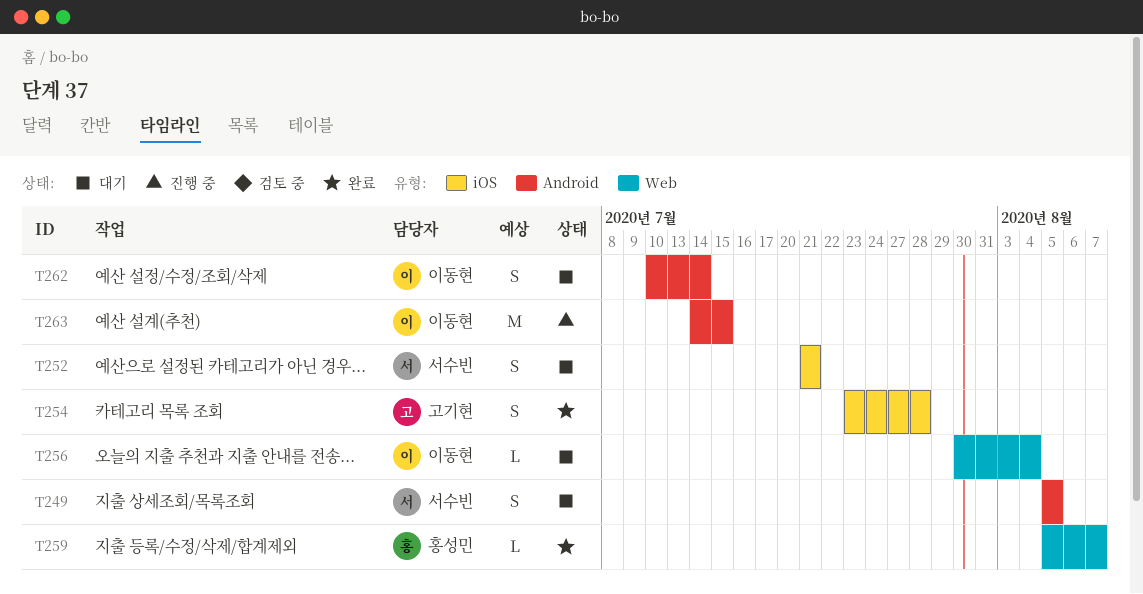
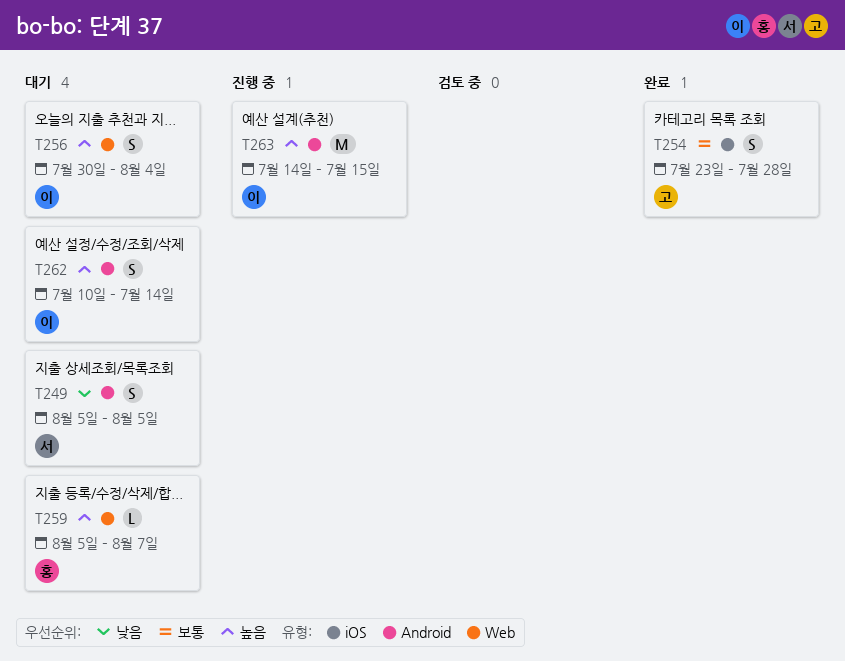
T252: present -> none
T256, estimate: L -> S
T259, status: 완료 -> 대기

